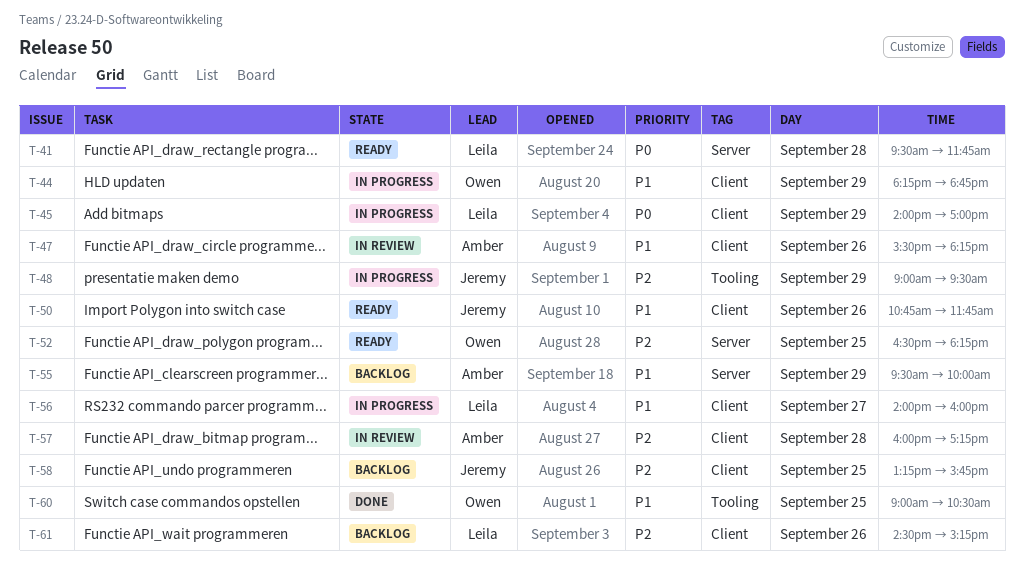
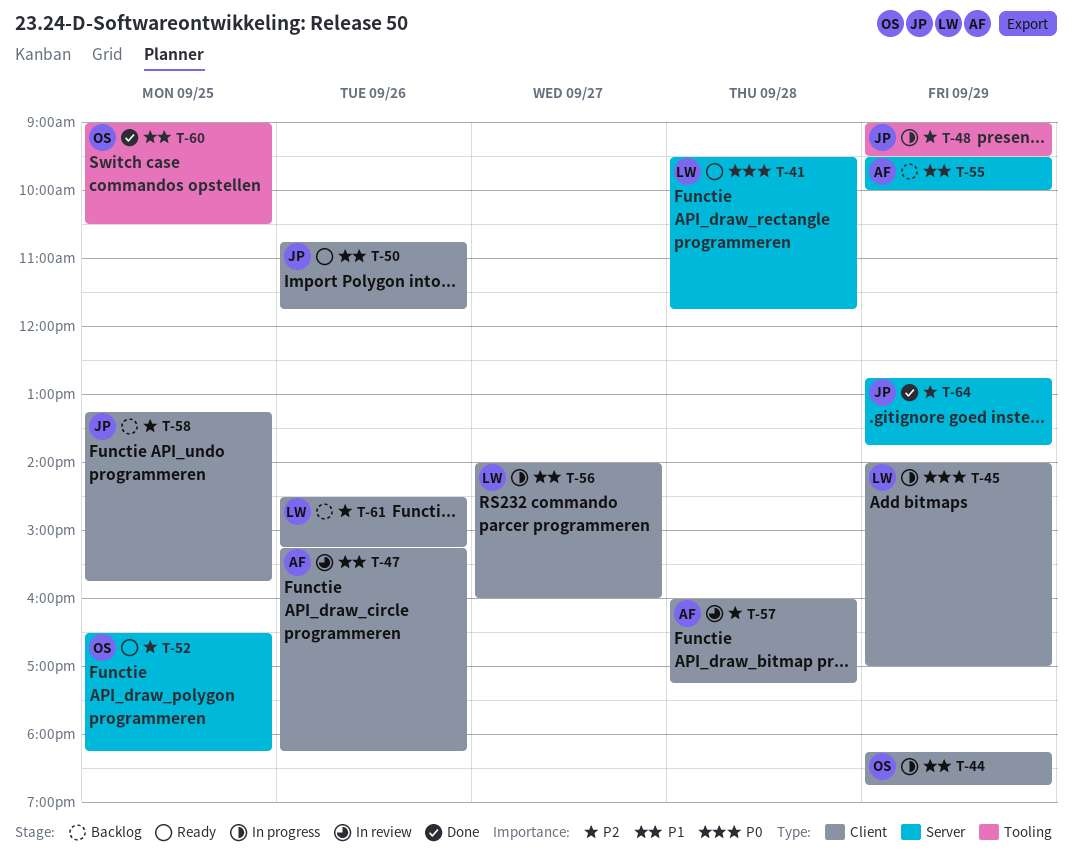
T-47, begins: 15:30 -> 15:15
T-64: none -> present

